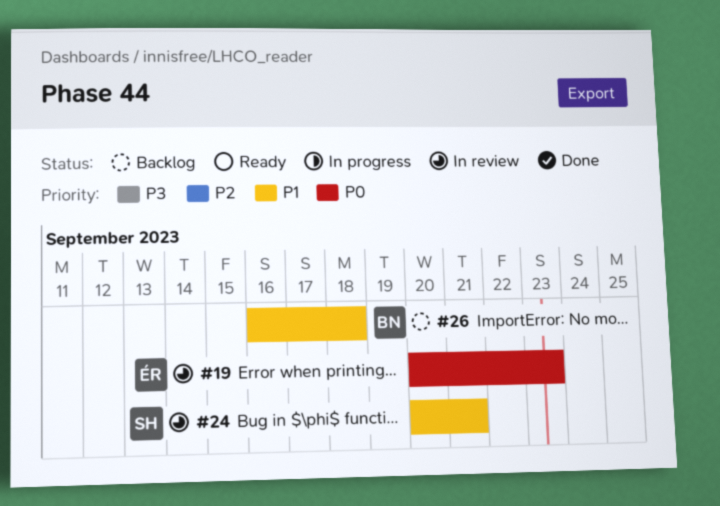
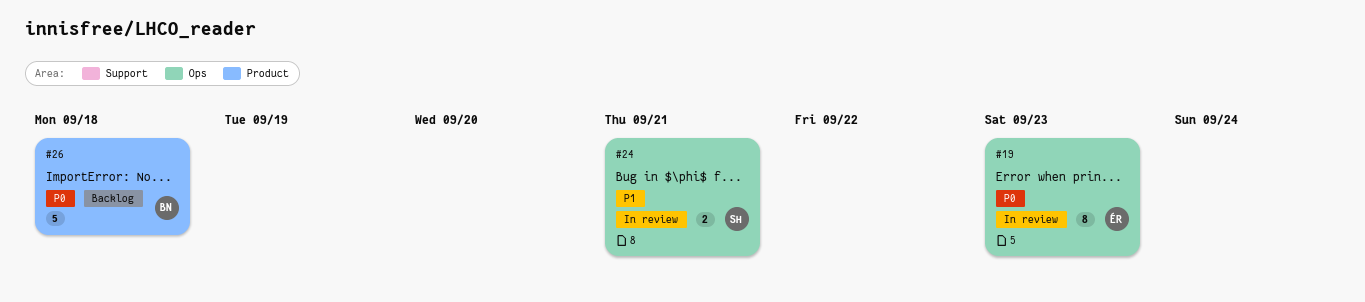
#26, priority: P1 -> P0

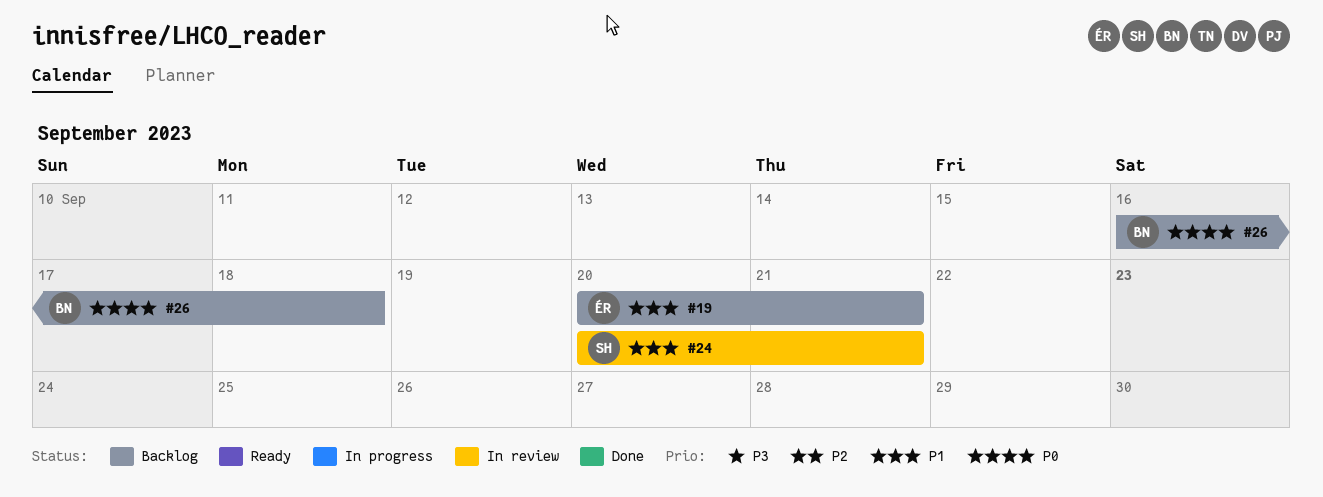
#19, status: In review -> Backlog
#19, priority: P0 -> P1
#19, due: Sep 23 -> Sep 21

